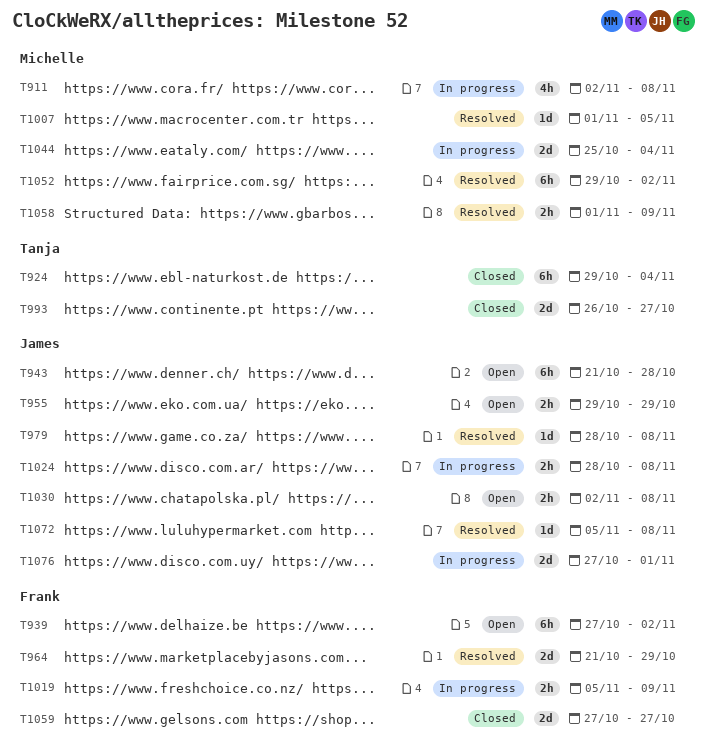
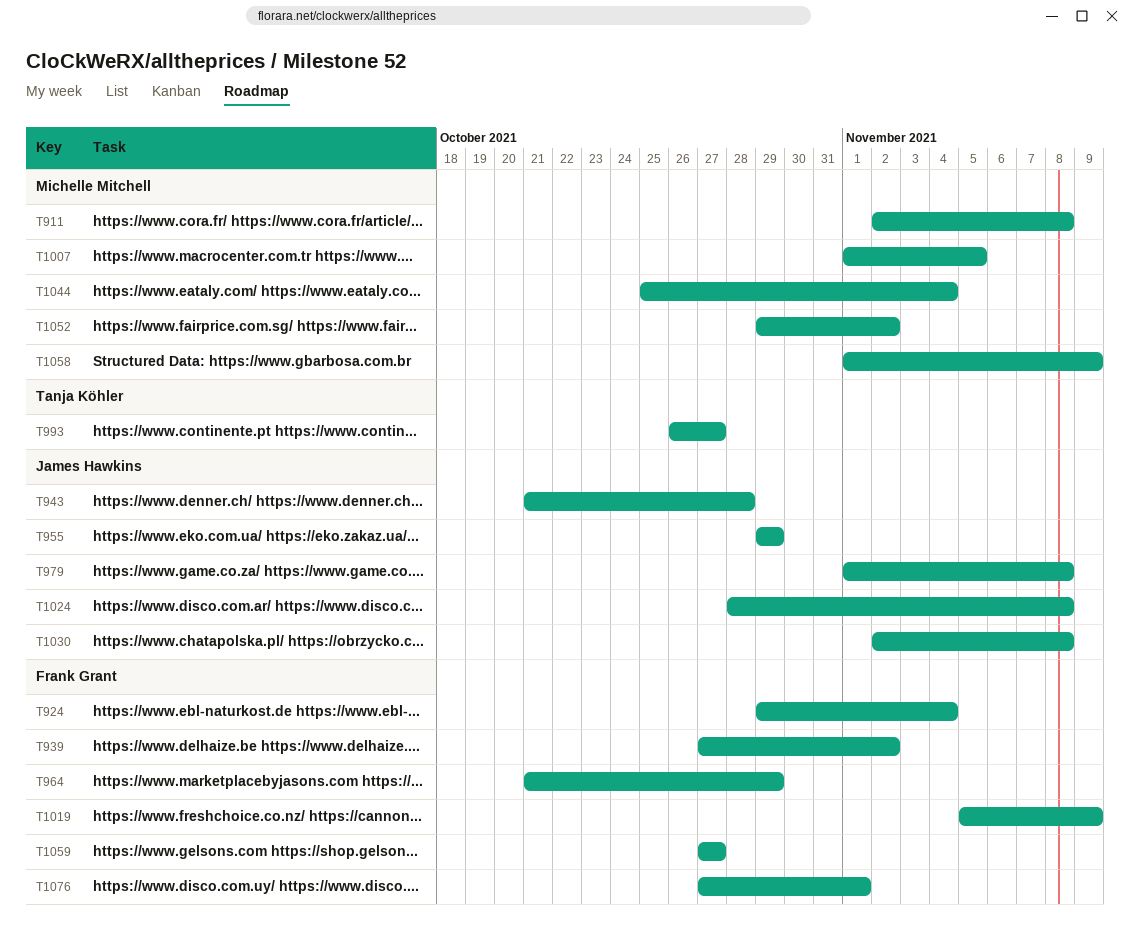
T924, owner: Tanja Köhler -> Frank Grant
T979, start: Oct 28 -> Nov 1
T1072: present -> none
T1076, owner: James Hawkins -> Frank Grant

